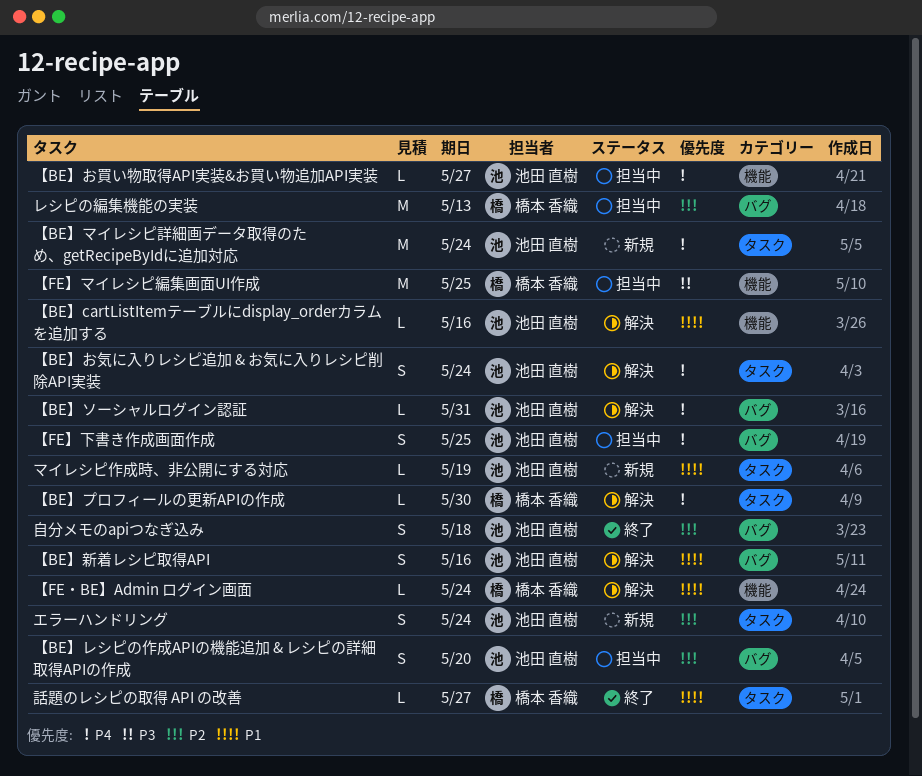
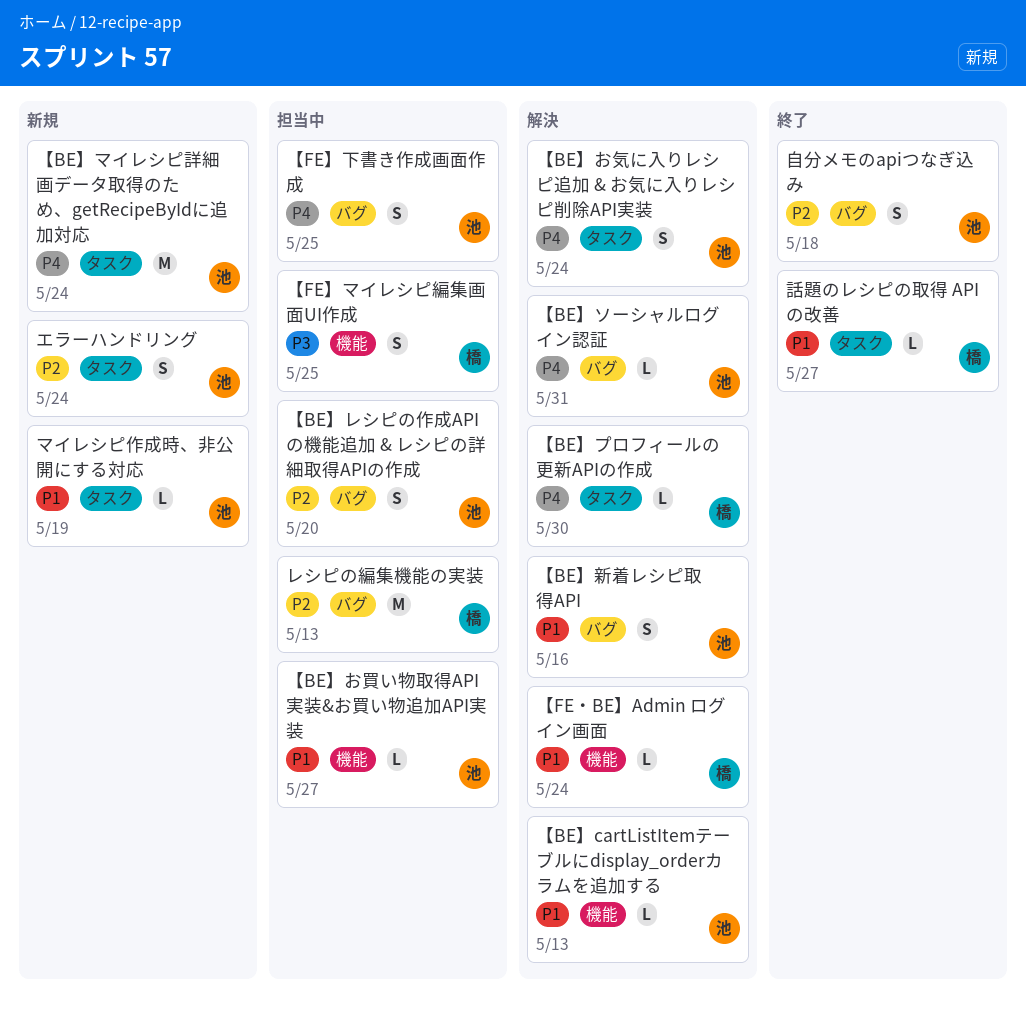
【BE】cartListItemテーブルにdisplay_orderカラムを追加する, due: May 16 -> May 13
【BE】お買い物取得API実装&お買い物追加API実装, priority: P4 -> P1
【FE】マイレシピ編集画面UI作成, estimate: M -> S

